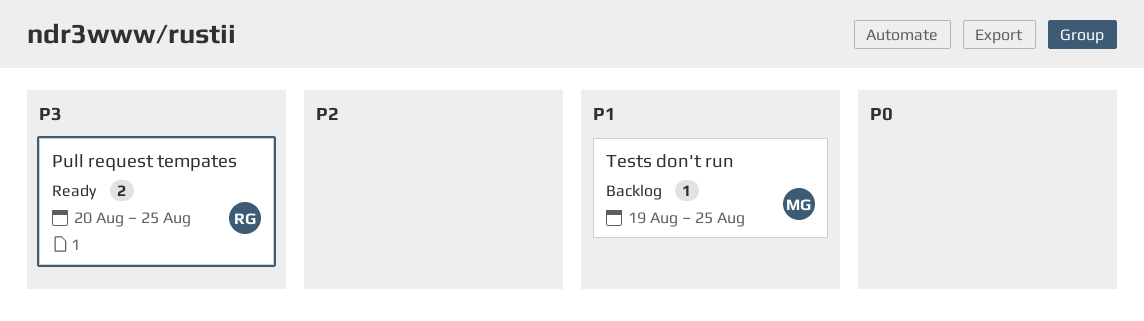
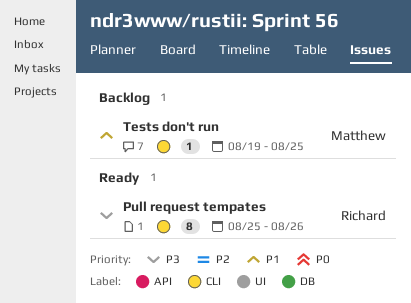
Pull request tempates, estimate: 2 -> 8
Pull request tempates, start: Aug 20 -> Aug 25
Pull request tempates, due: Aug 25 -> Aug 26

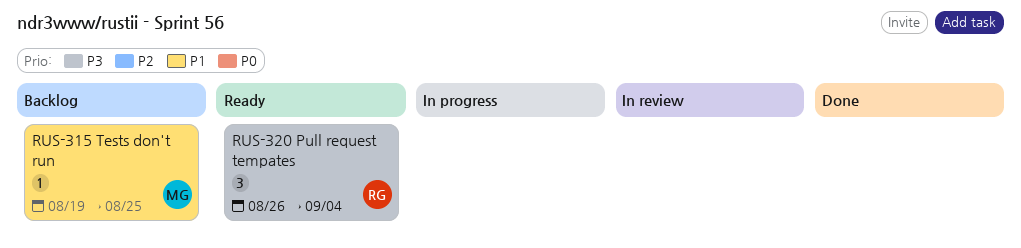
Pull request tempates, estimate: 8 -> 3
Pull request tempates, start: Aug 25 -> Aug 26
Pull request tempates, due: Aug 26 -> Sep 4

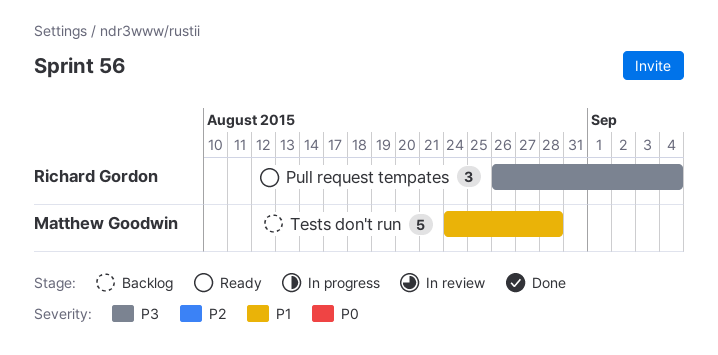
Tests don't run, estimate: 1 -> 5
Tests don't run, start: Aug 19 -> Aug 24
Tests don't run, due: Aug 25 -> Aug 28

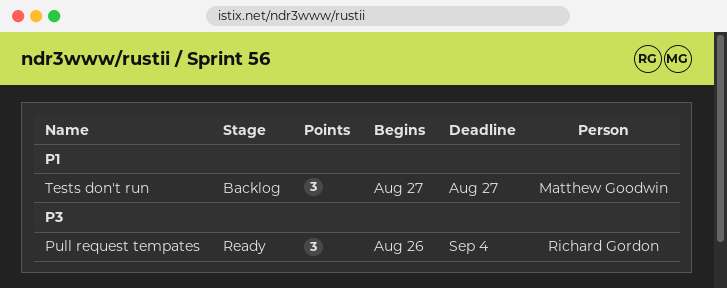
Tests don't run, estimate: 5 -> 3
Tests don't run, start: Aug 24 -> Aug 27
Tests don't run, due: Aug 28 -> Aug 27

